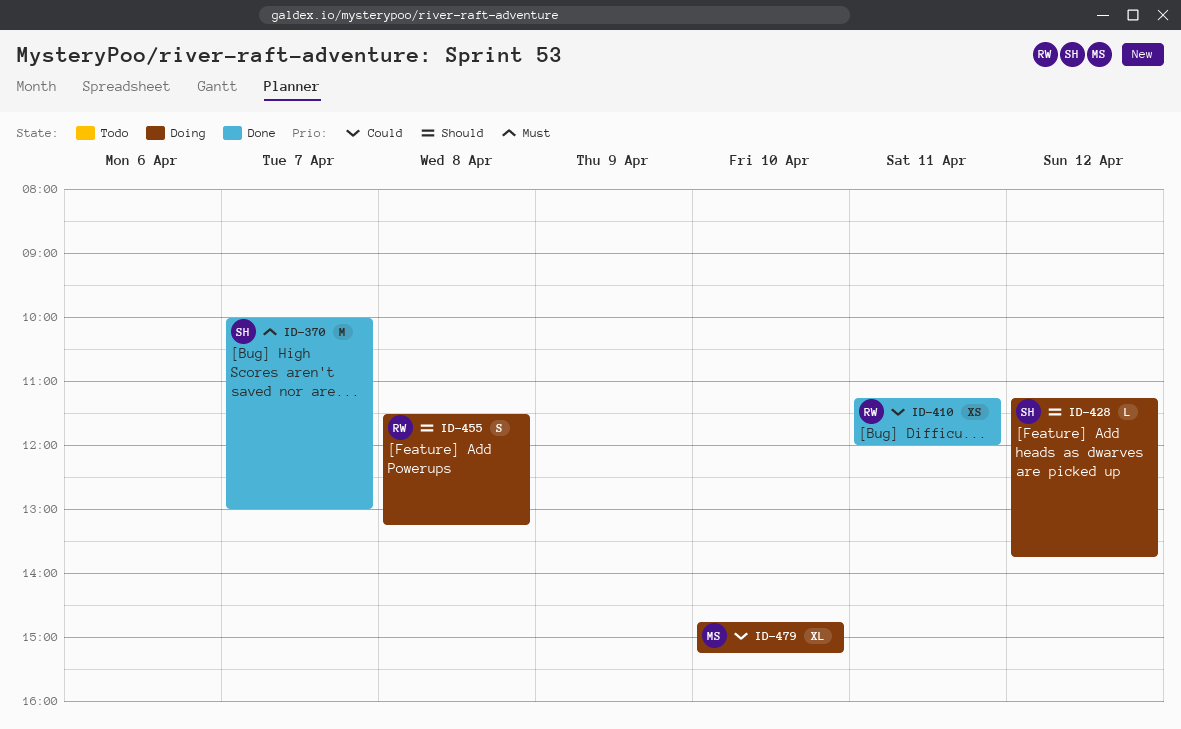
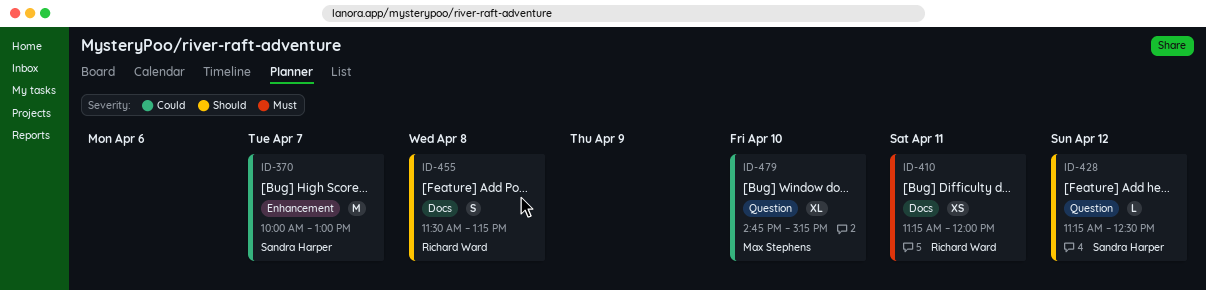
ID-370, priority: Must -> Could
ID-410, priority: Could -> Must
ID-428, ends: 13:45 -> 12:30

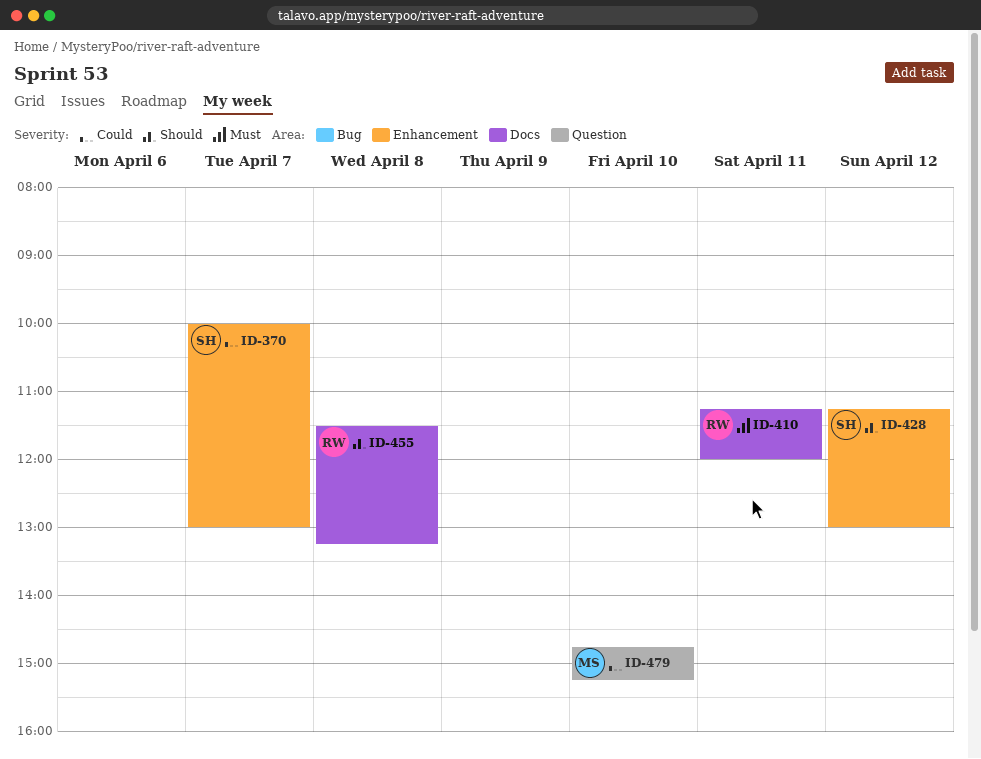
ID-428, label: Question -> Enhancement
ID-428, ends: 12:30 -> 13:00

